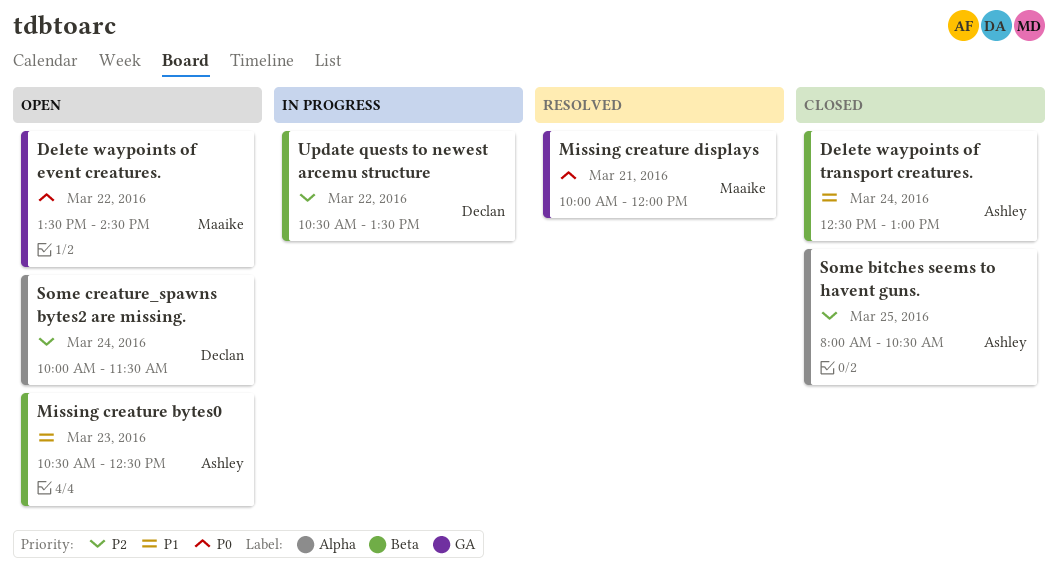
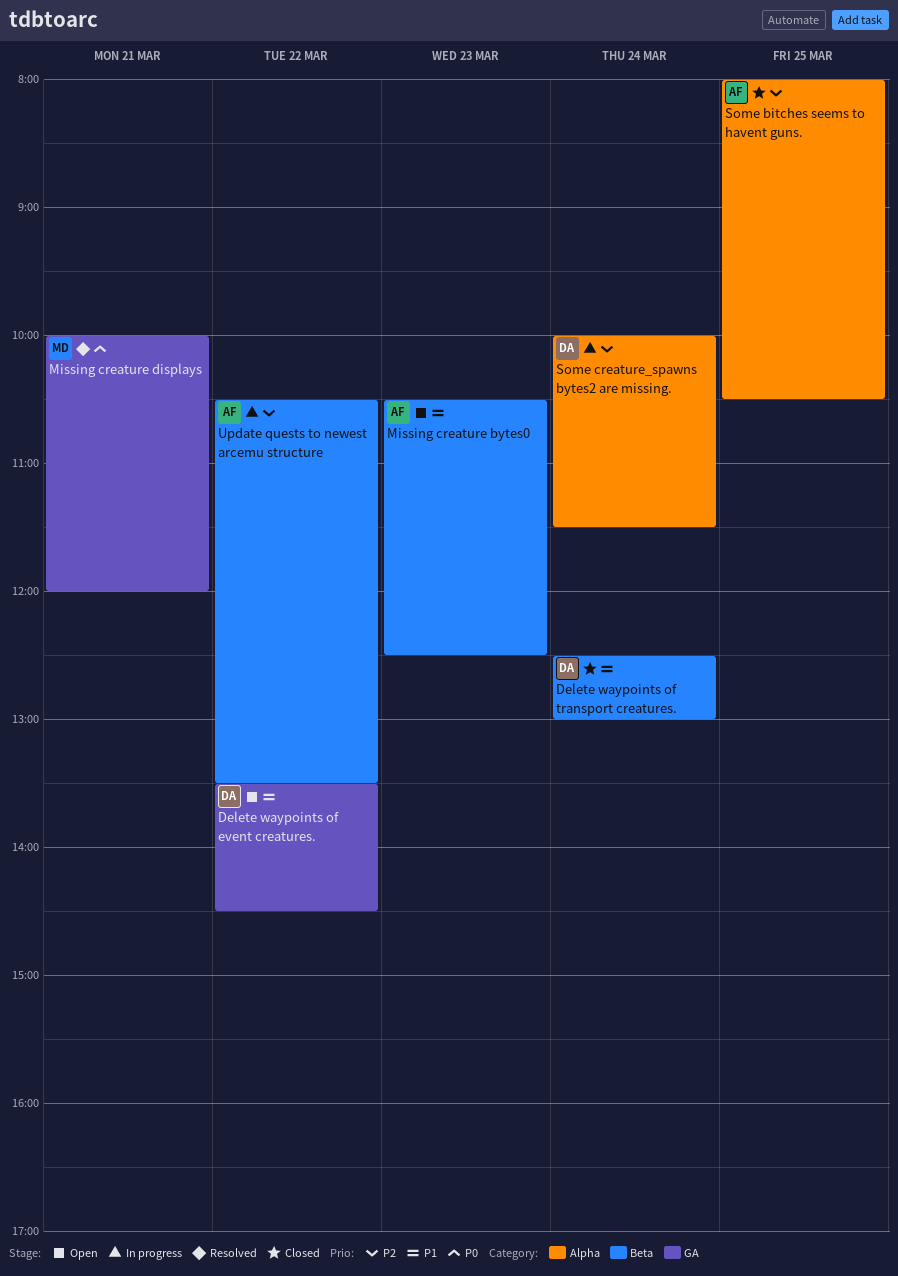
Delete waypoints of event creatures., owner: Maaike -> Declan
Delete waypoints of event creatures., priority: P0 -> P1
Delete waypoints of transport creatures., owner: Ashley -> Declan
Some creature_spawns bytes2 are missing., status: Open -> In progress
Update quests to newest arcemu structure, owner: Declan -> Ashley

